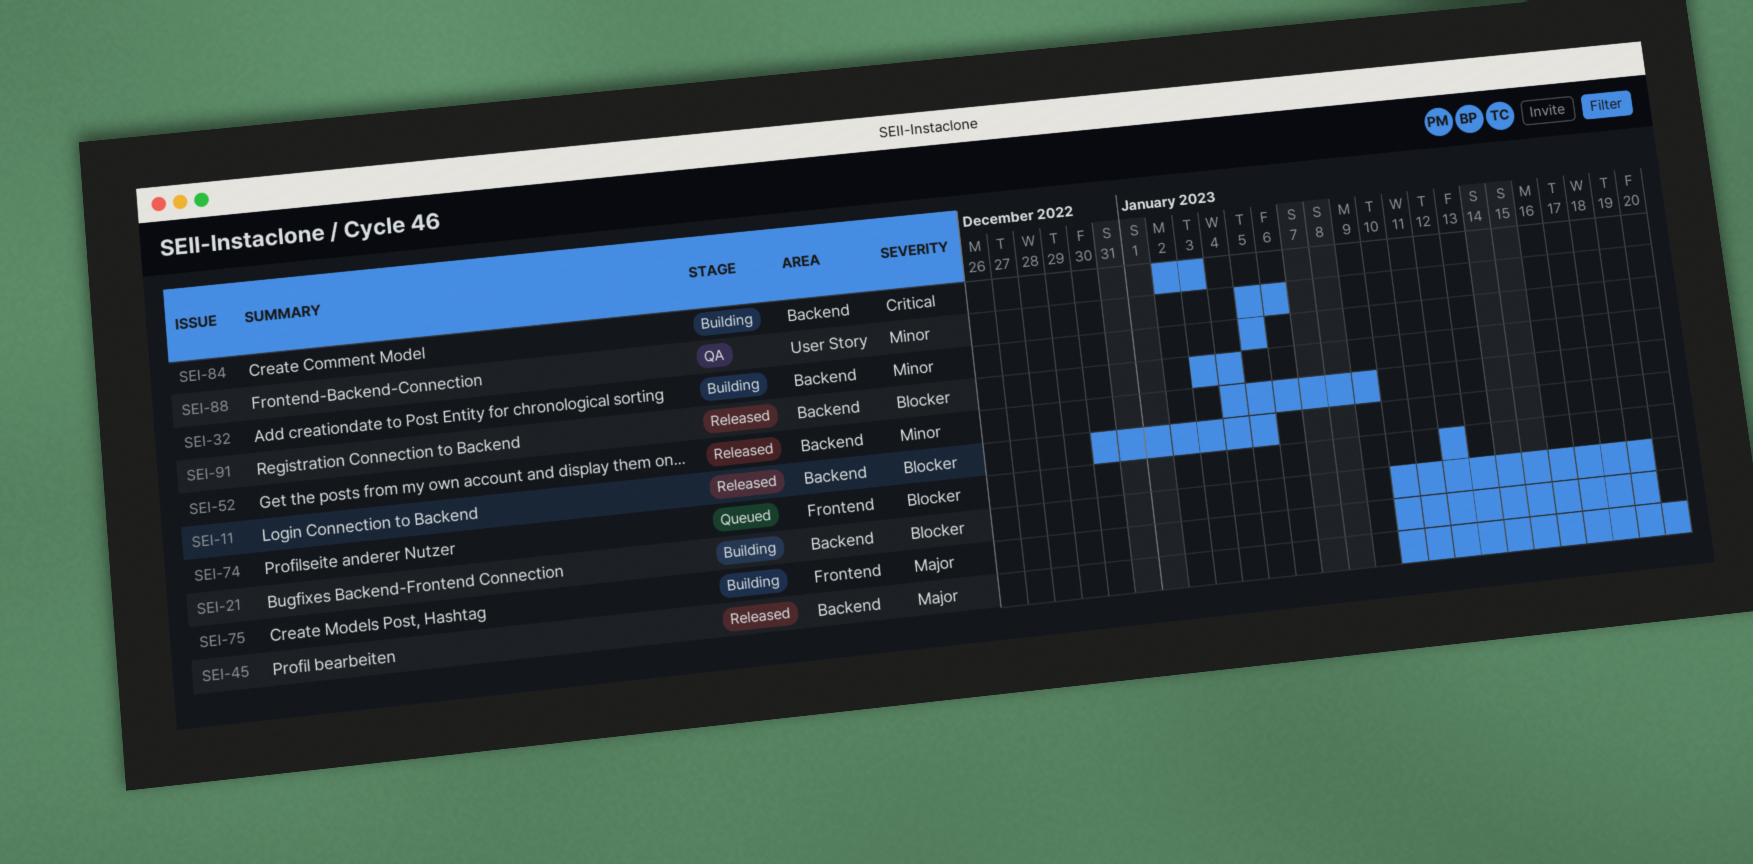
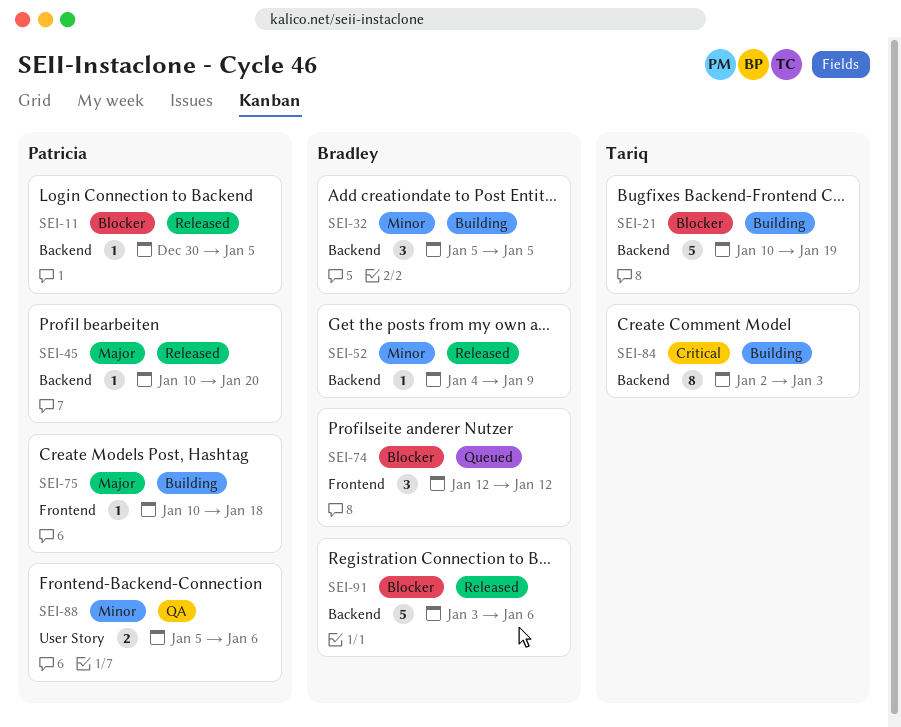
SEI-75, due: Jan 19 -> Jan 18
SEI-91, due: Jan 4 -> Jan 6

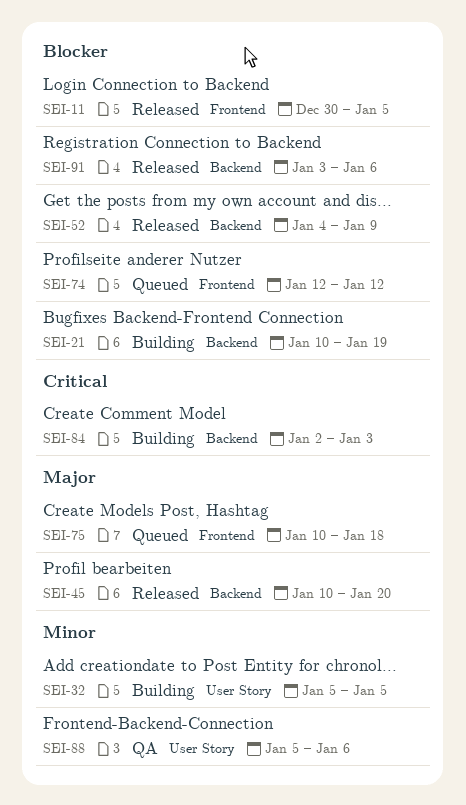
SEI-11, label: Backend -> Frontend
SEI-32, label: Backend -> User Story
SEI-52, priority: Minor -> Blocker
SEI-75, status: Building -> Queued

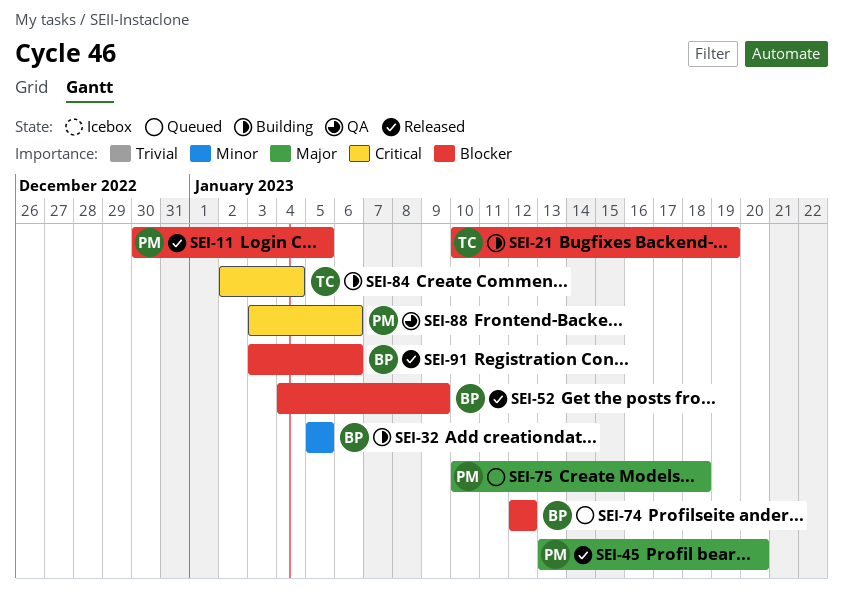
SEI-45, start: Jan 10 -> Jan 13
SEI-84, due: Jan 3 -> Jan 4
SEI-88, priority: Minor -> Critical
SEI-88, start: Jan 5 -> Jan 3

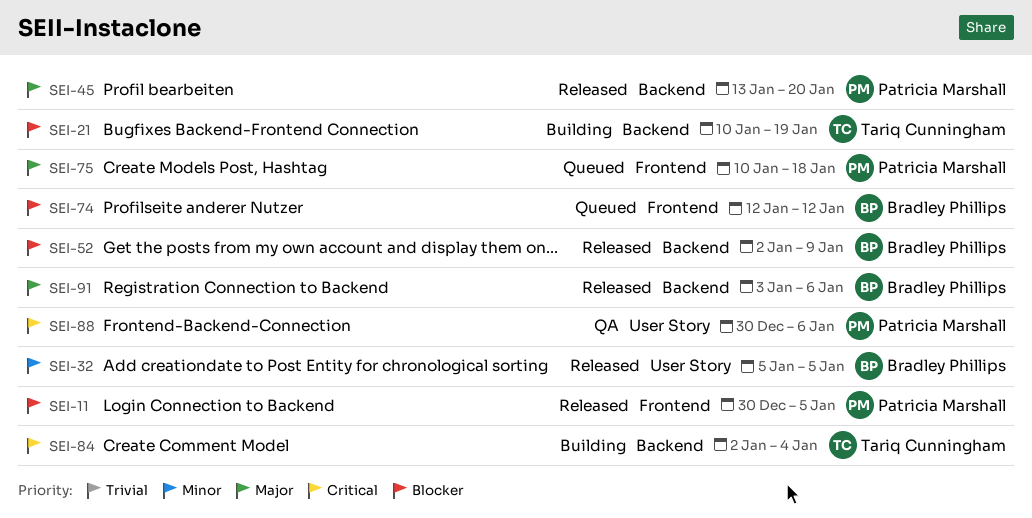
SEI-32, status: Building -> Released
SEI-52, start: Jan 4 -> Jan 2
SEI-88, start: Jan 3 -> Dec 30
SEI-91, priority: Blocker -> Major

